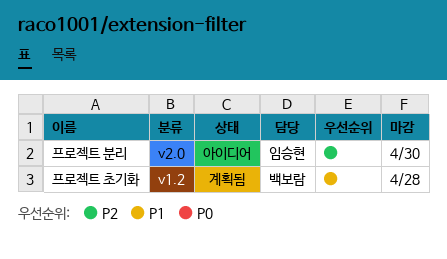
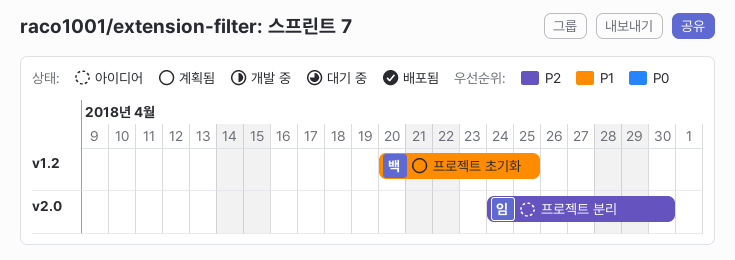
프로젝트 초기화, due: Apr 28 -> Apr 25

